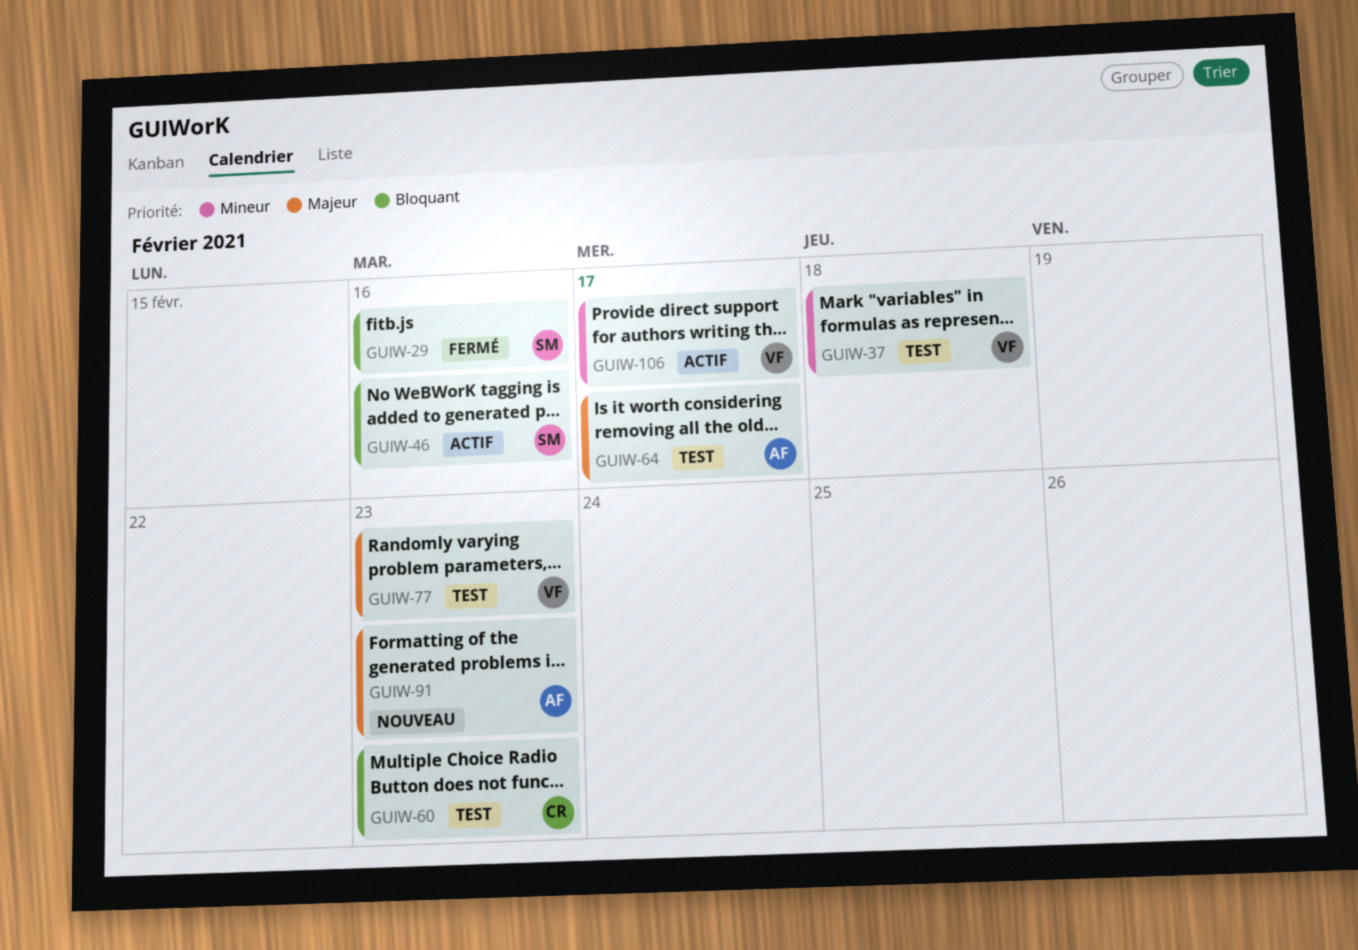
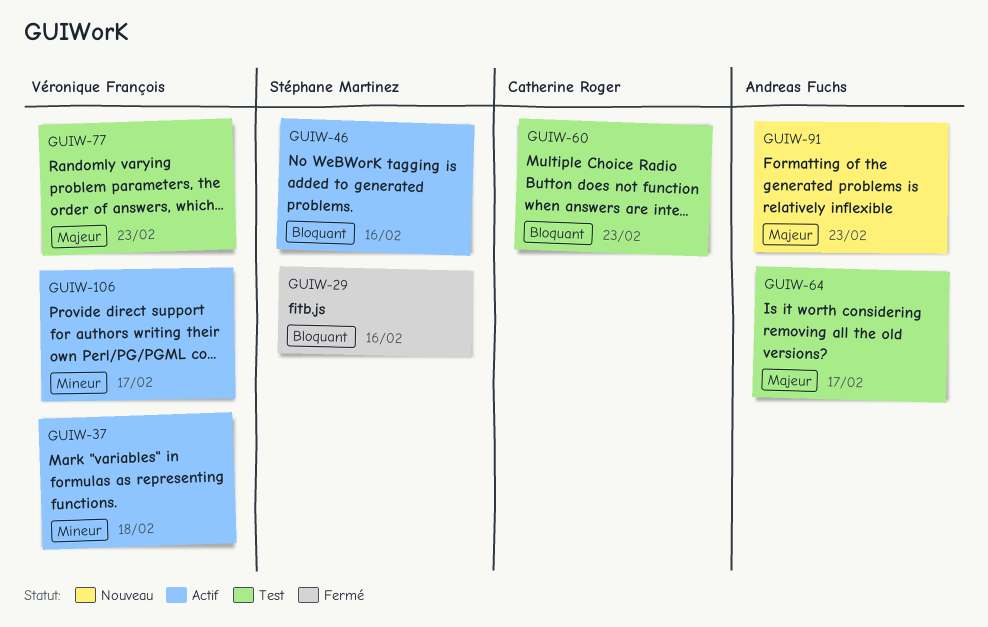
GUIW-37, status: Test -> Actif

